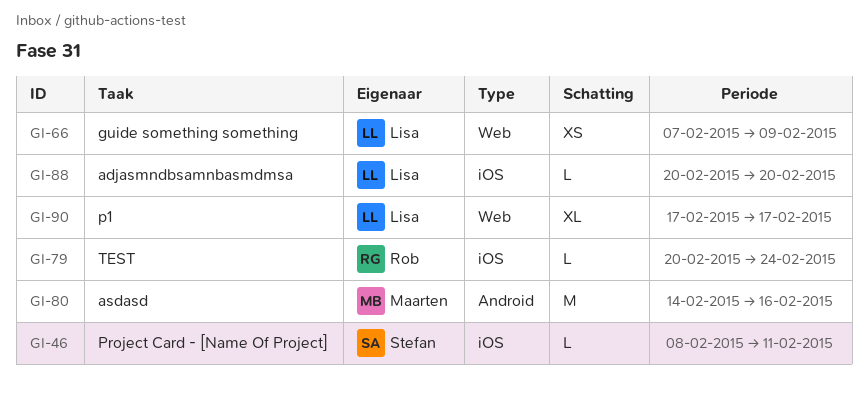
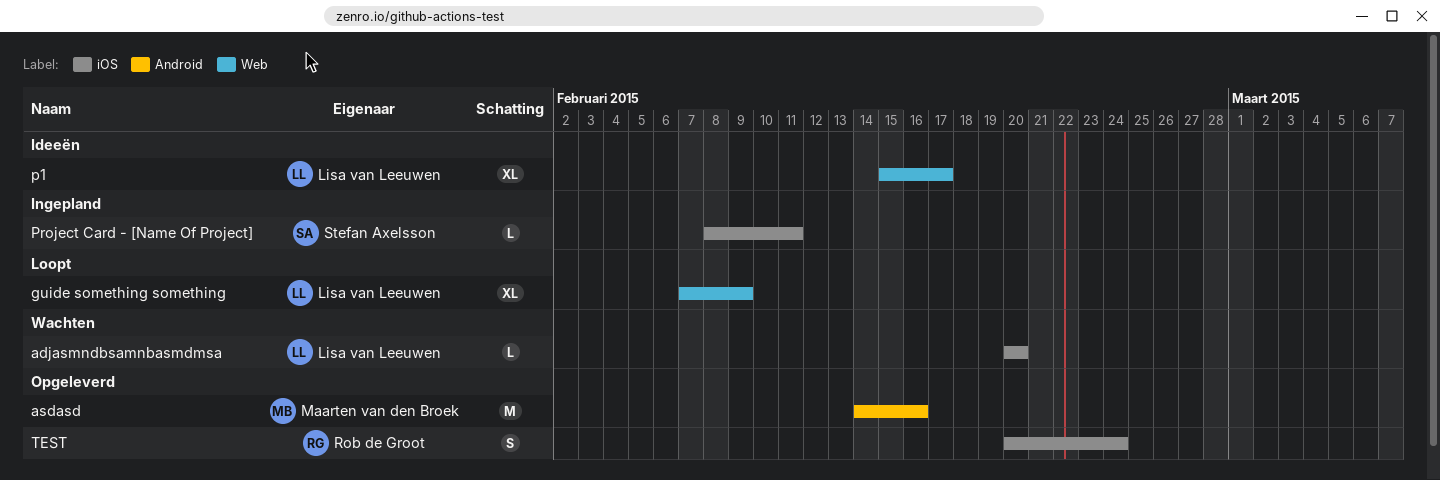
guide something something, estimate: XS -> XL
p1, start: Feb 17 -> Feb 15
TEST, estimate: L -> S

